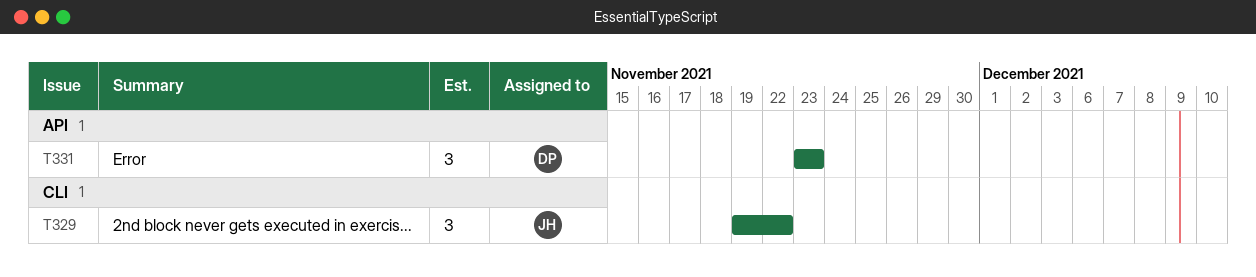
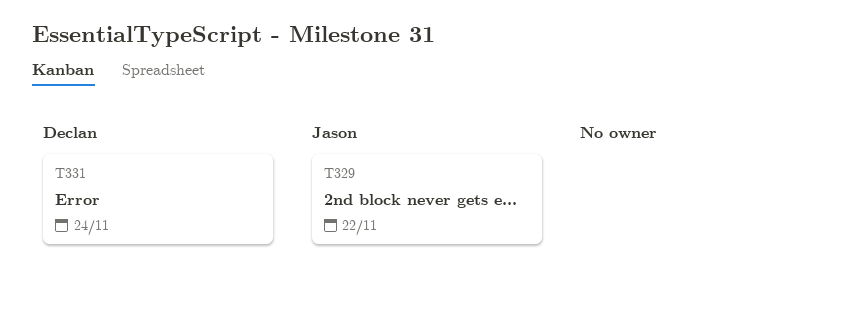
T331, due: Nov 23 -> Nov 24

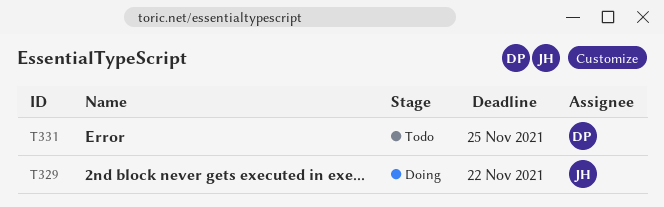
T331, due: Nov 24 -> Nov 25

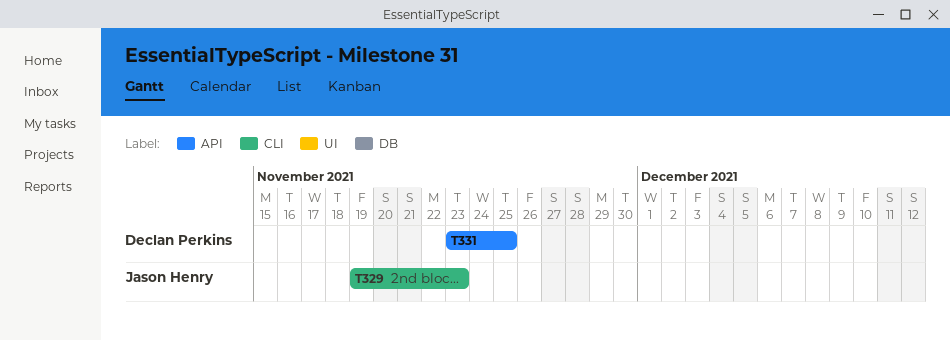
T329, due: Nov 22 -> Nov 23

